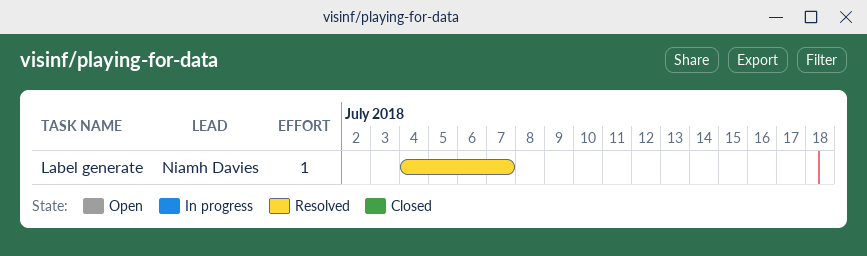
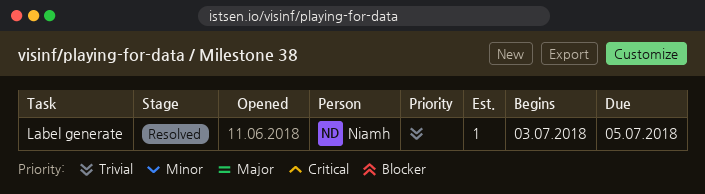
Label generate, start: Jul 4 -> Jul 3
Label generate, due: Jul 7 -> Jul 5

